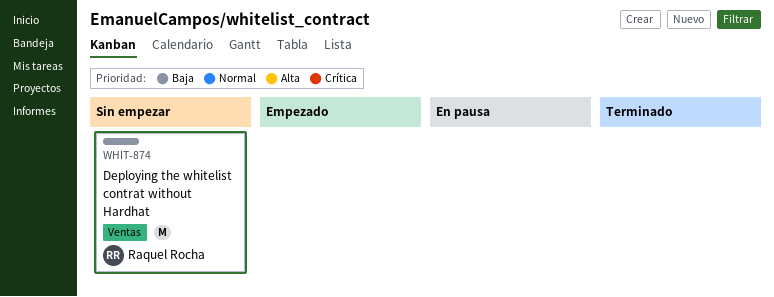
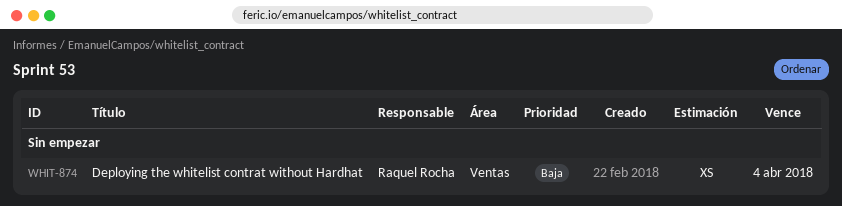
WHIT-874, estimate: M -> XS

